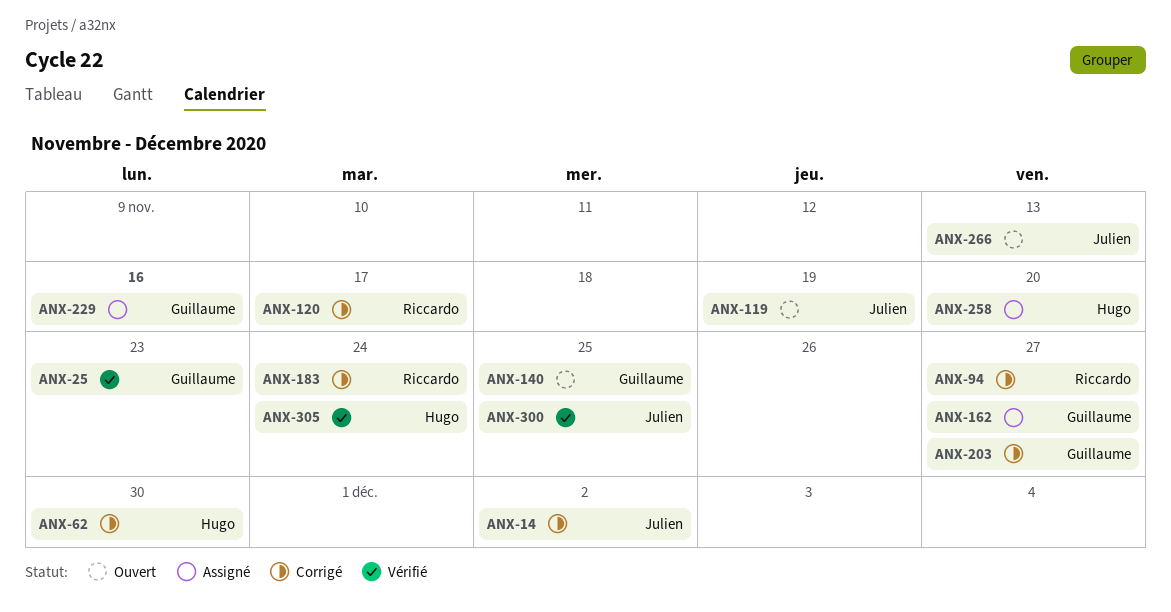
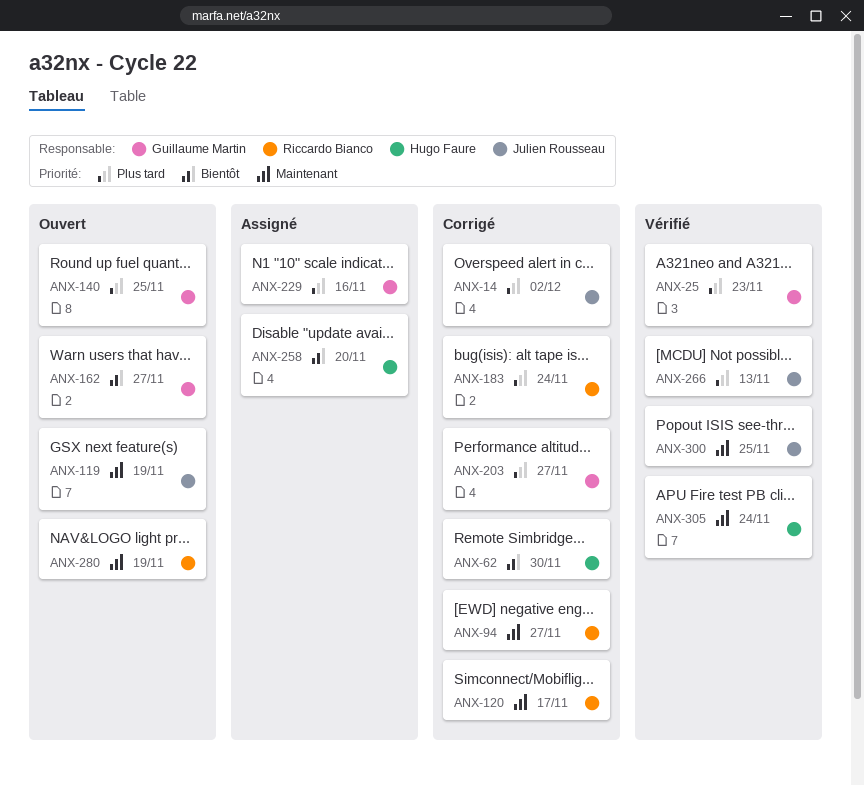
ANX-162, status: Assigné -> Ouvert
ANX-266, status: Ouvert -> Vérifié
ANX-280: none -> present

